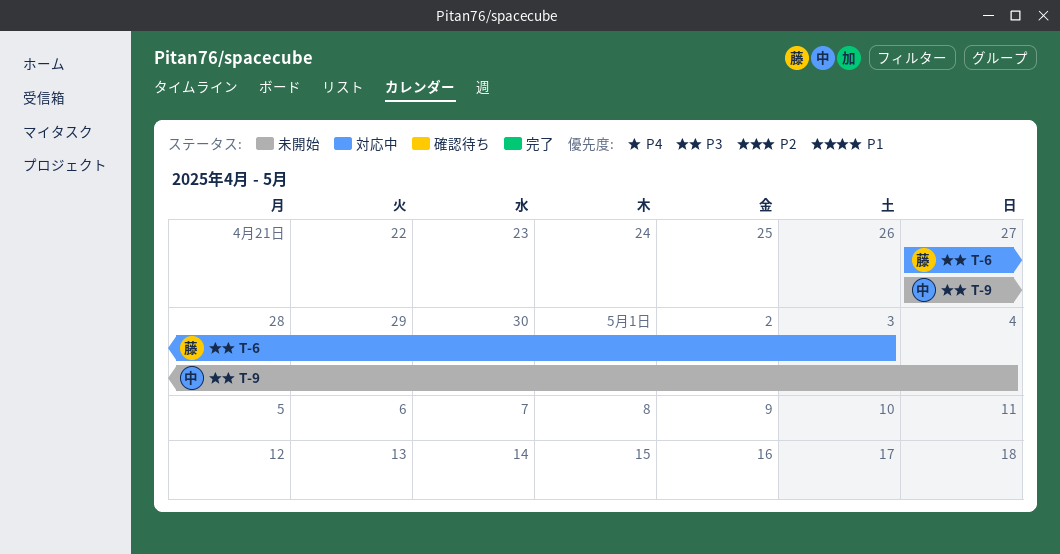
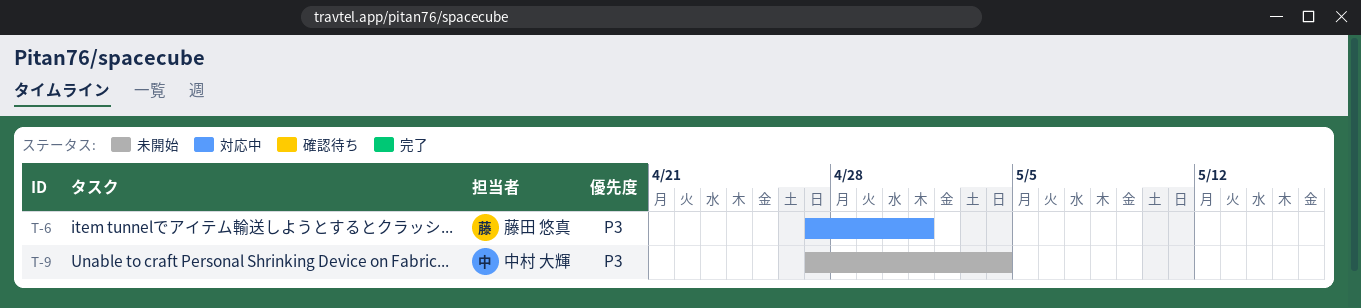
T-6, due: May 3 -> May 1

